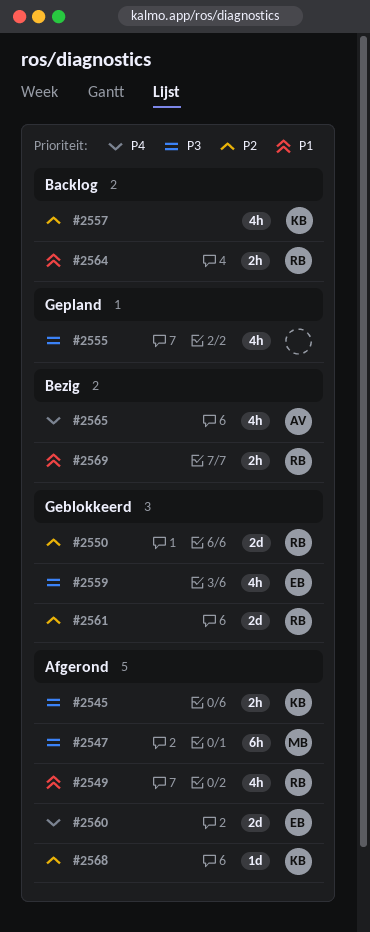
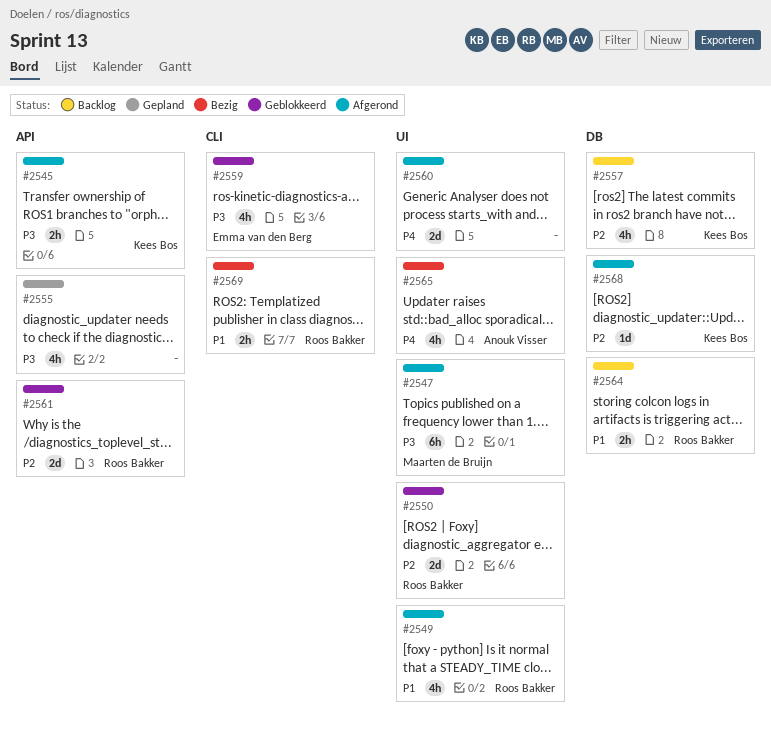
#2560, owner: Emma van den Berg -> none

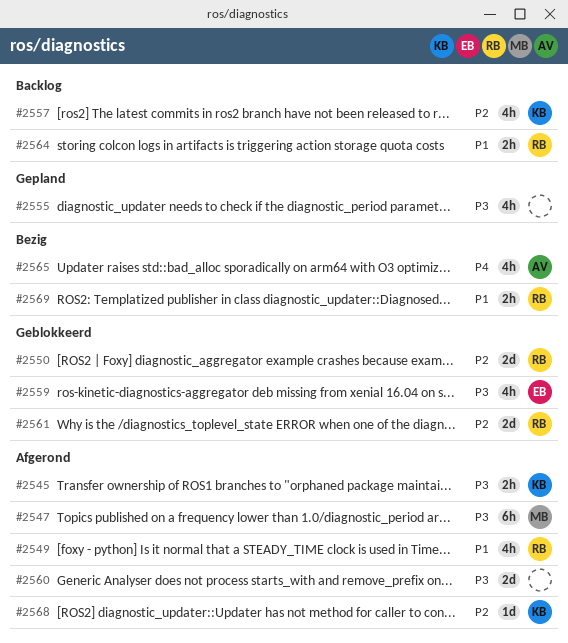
#2560, priority: P4 -> P3

